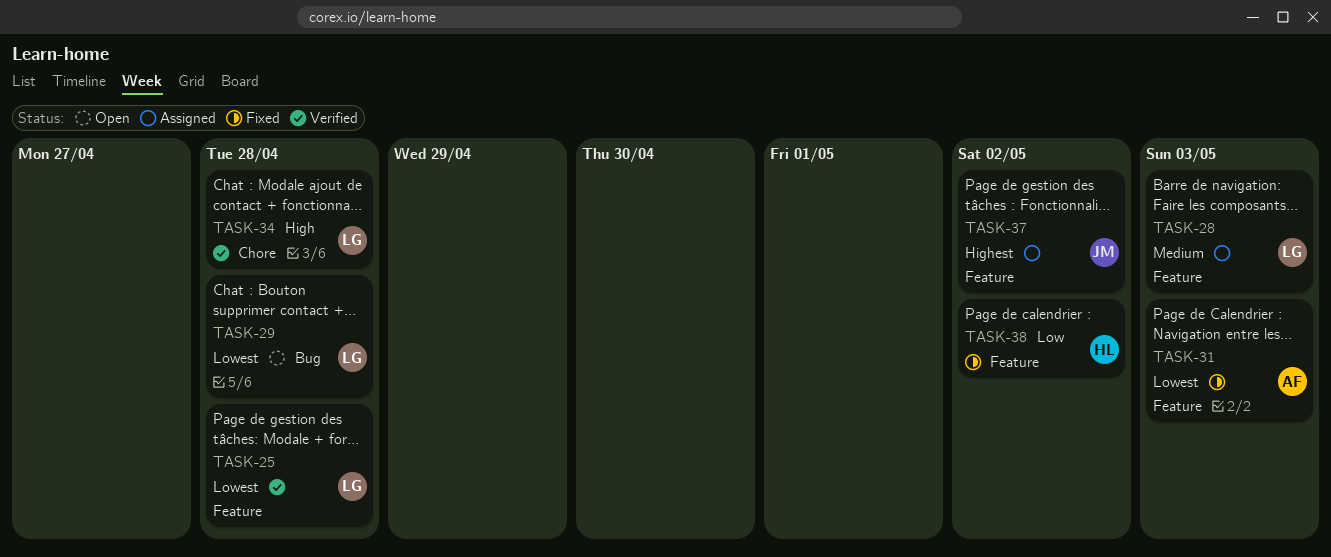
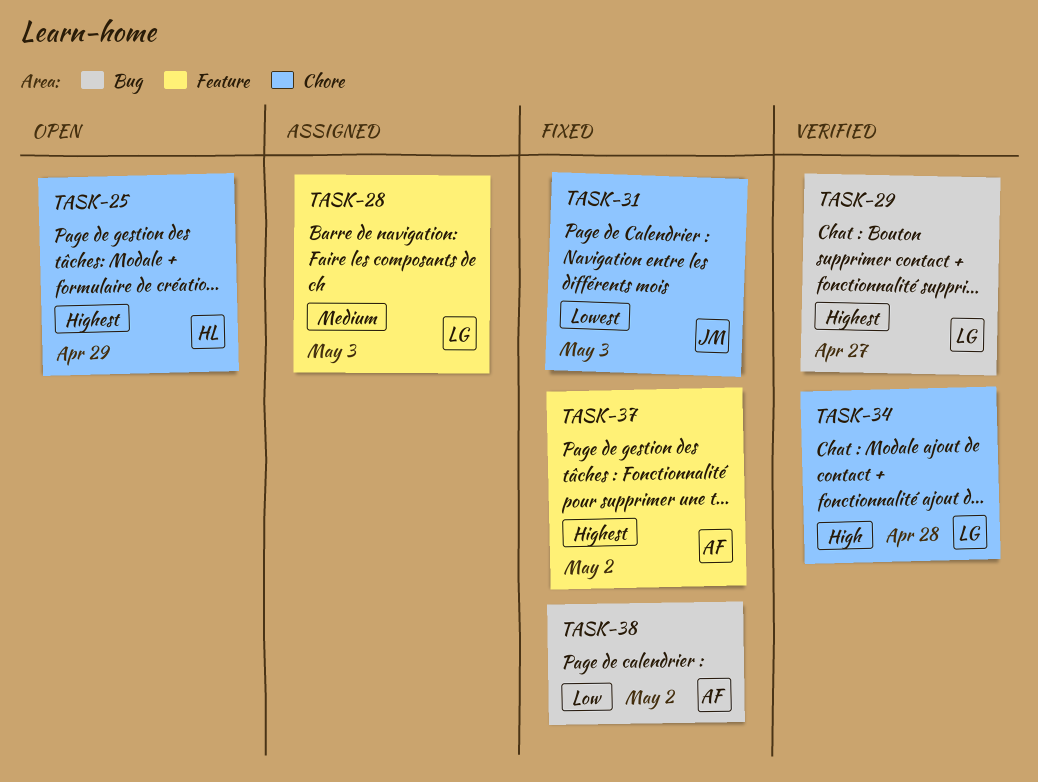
TASK-25, status: Verified -> Open
TASK-25, owner: LG -> HL
TASK-25, priority: Lowest -> Highest
TASK-25, label: Feature -> Chore
TASK-25, due: Apr 28 -> Apr 29
TASK-29, status: Open -> Verified
TASK-29, priority: Lowest -> Highest
TASK-29, due: Apr 28 -> Apr 27
TASK-31, owner: AF -> JM
TASK-31, label: Feature -> Chore
TASK-37, status: Assigned -> Fixed
TASK-37, owner: JM -> AF
TASK-38, owner: HL -> AF
TASK-38, label: Feature -> Bug

